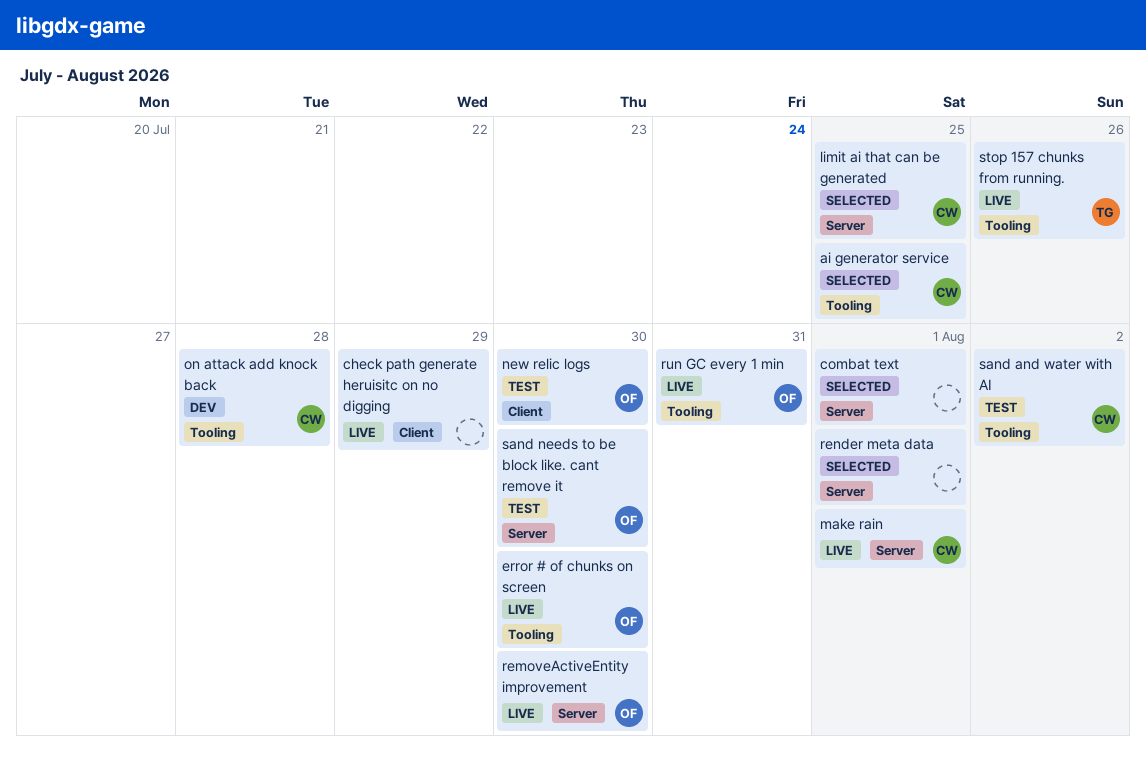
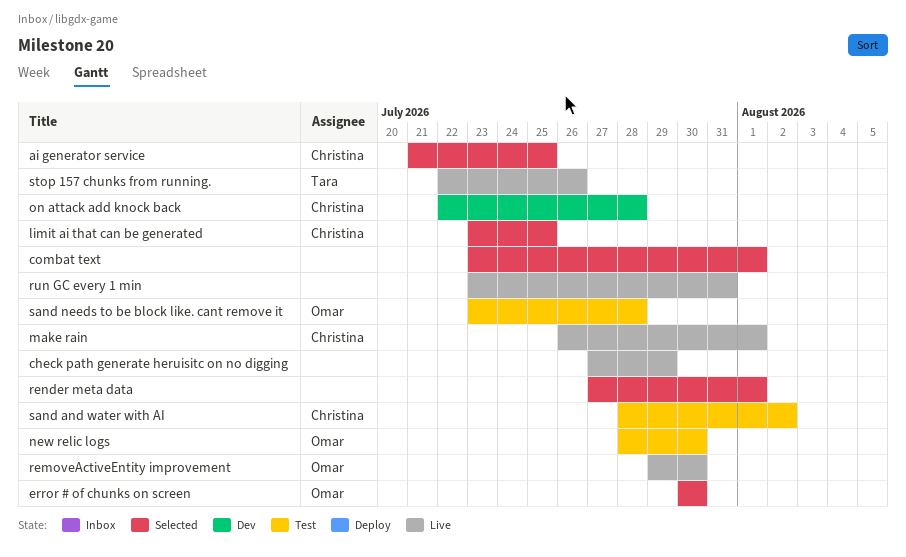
error # of chunks on screen, status: Live -> Selected
run GC every 1 min, owner: Omar -> none
sand needs to be block like. cant remove it, due: Jul 30 -> Jul 28

